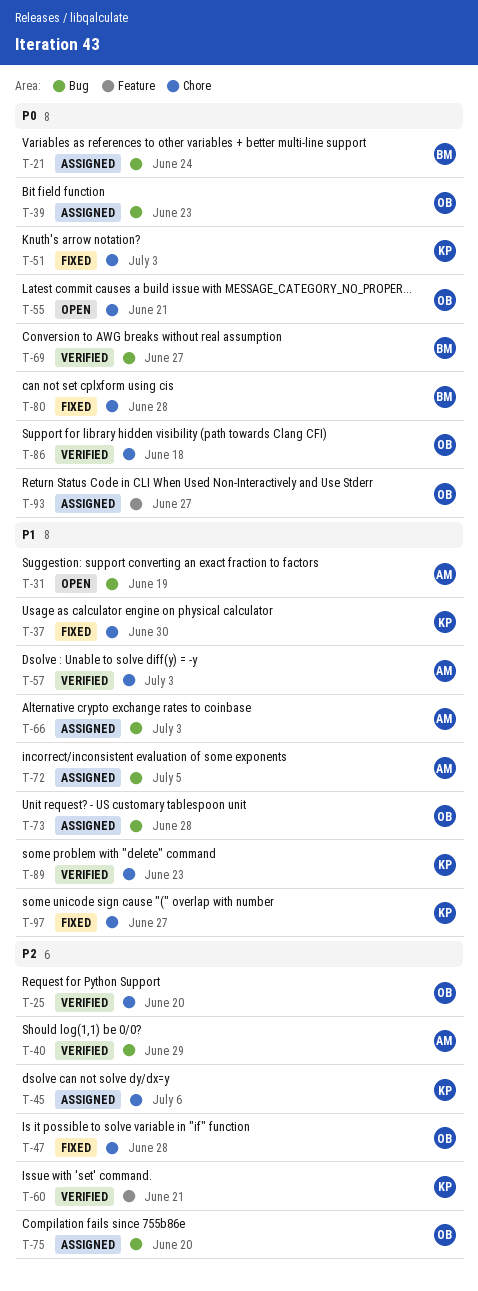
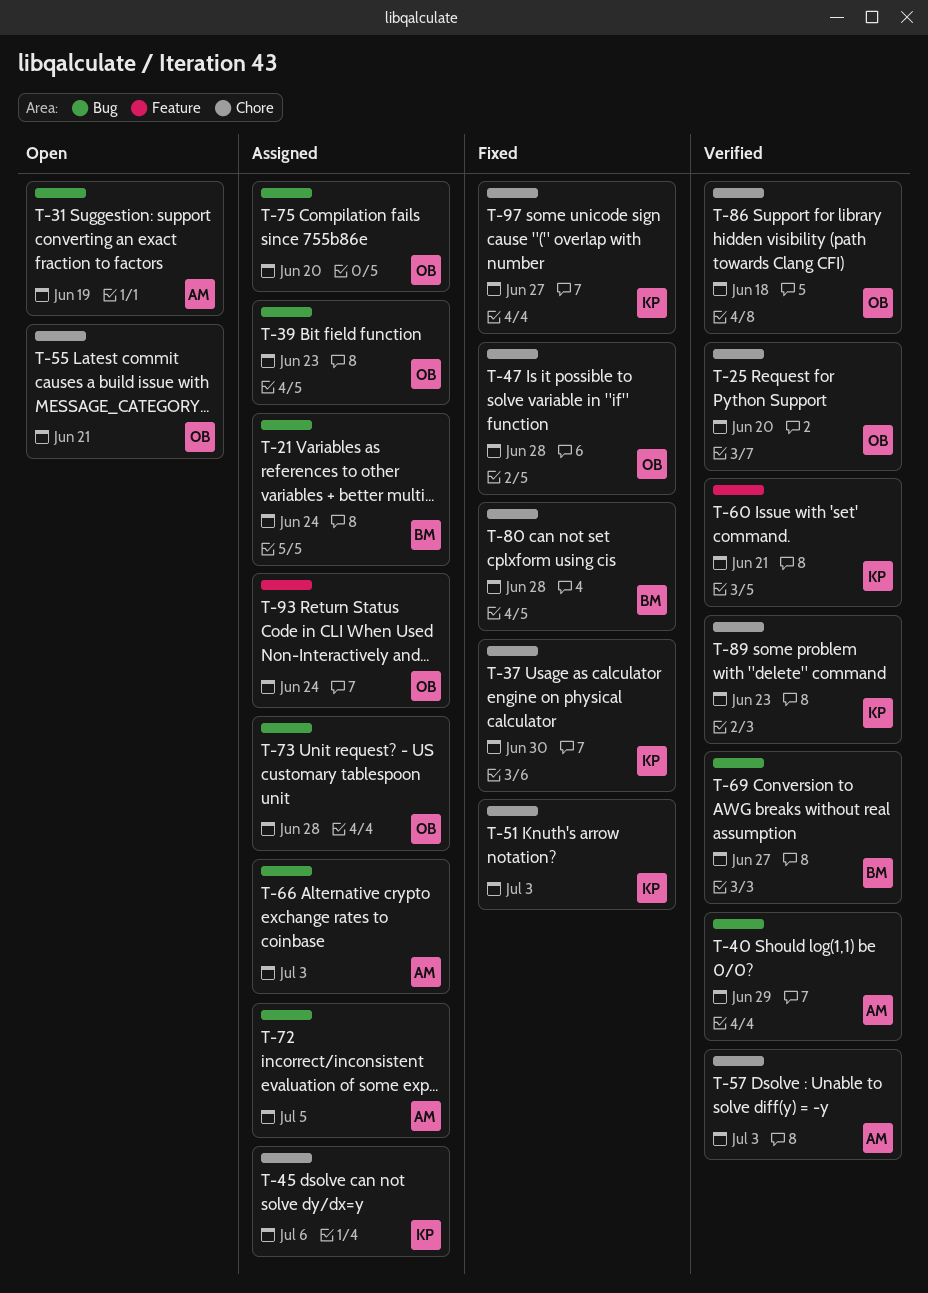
T-93, due: Jun 27 -> Jun 24

